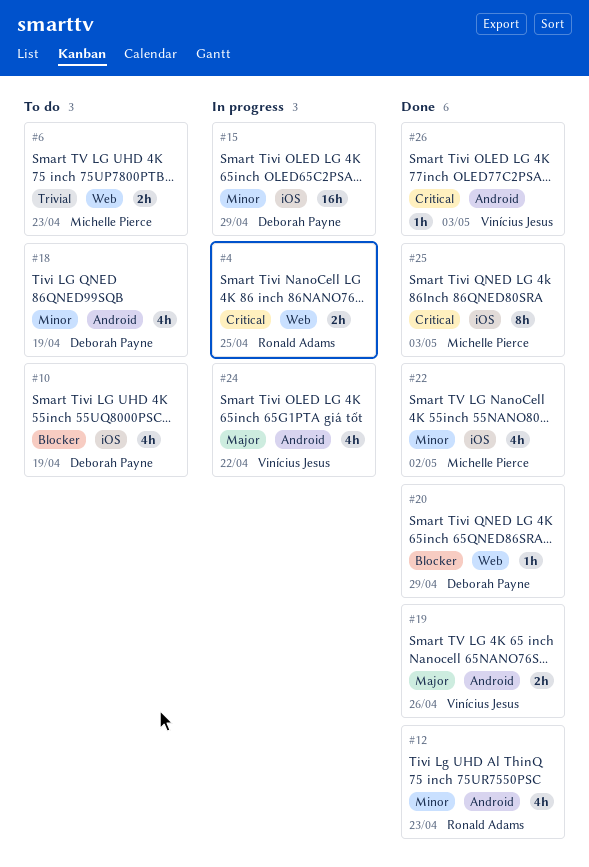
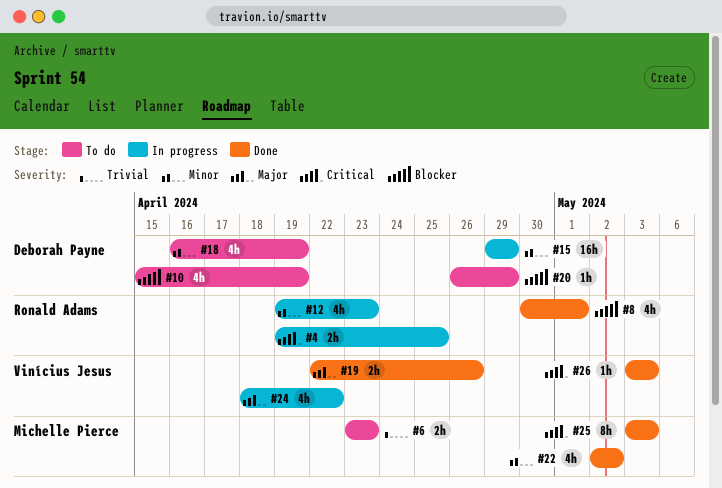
#8: none -> present
#12, status: Done -> In progress
#20, status: Done -> To do

